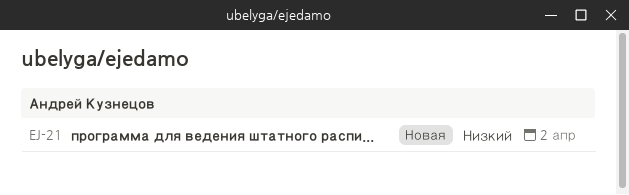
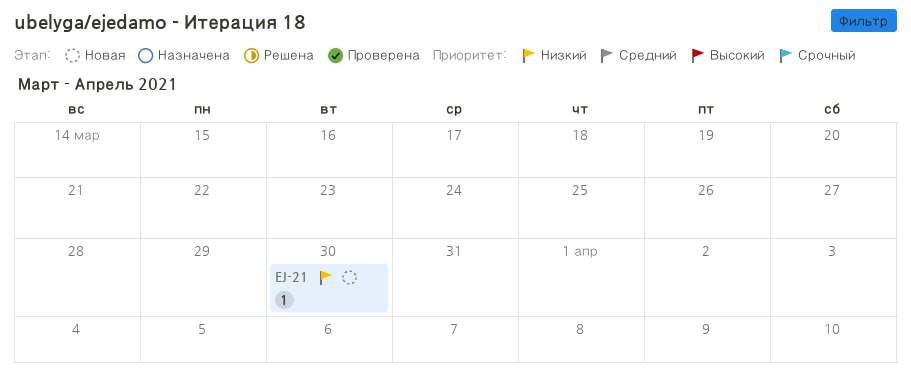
EJ-21, due: Apr 2 -> Mar 30

